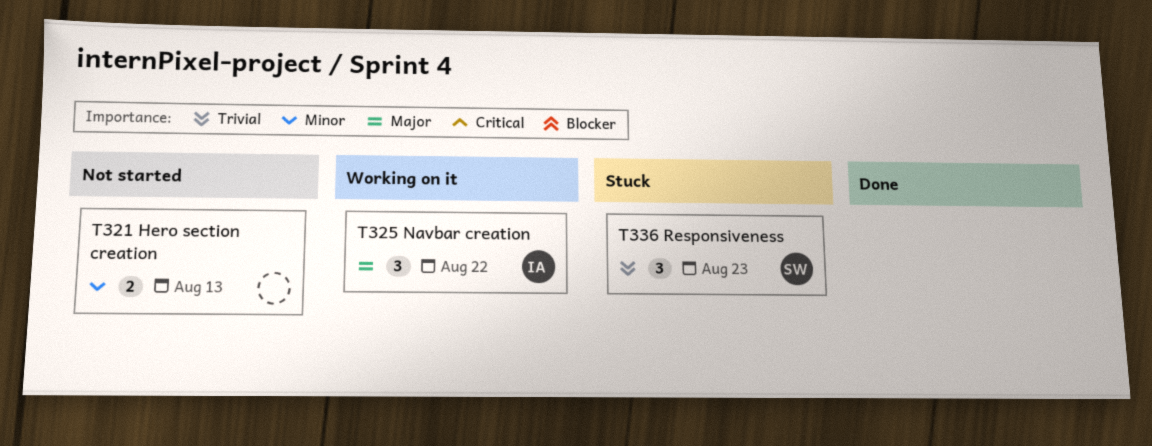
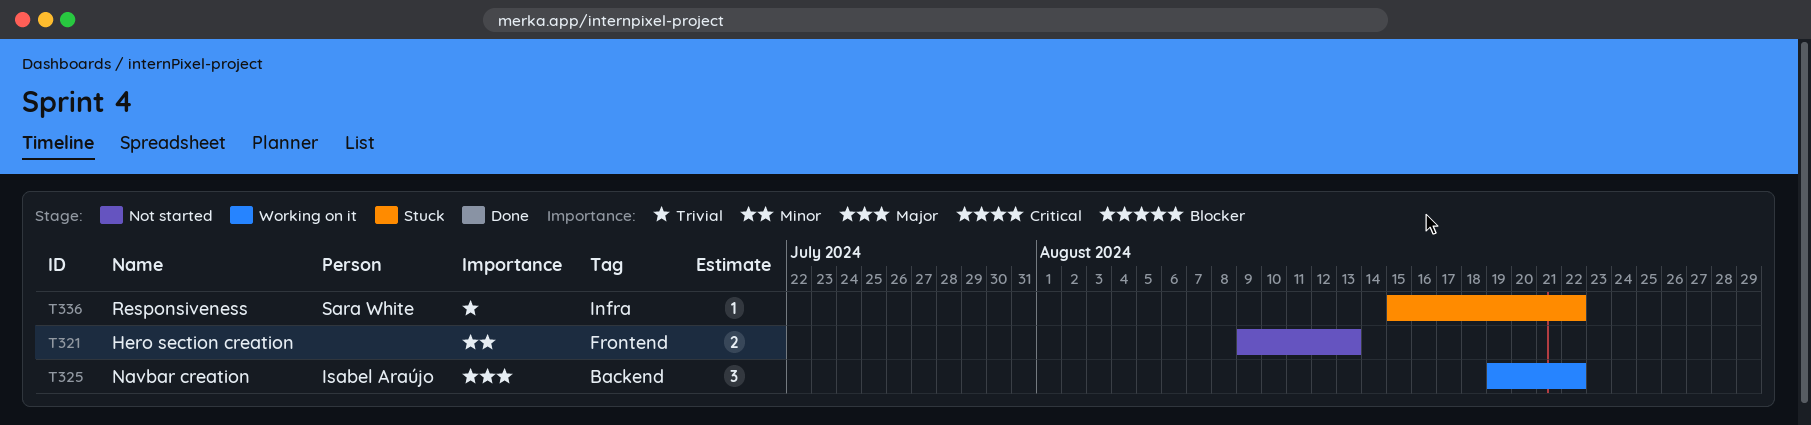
T336, estimate: 3 -> 1
T336, due: Aug 23 -> Aug 22

